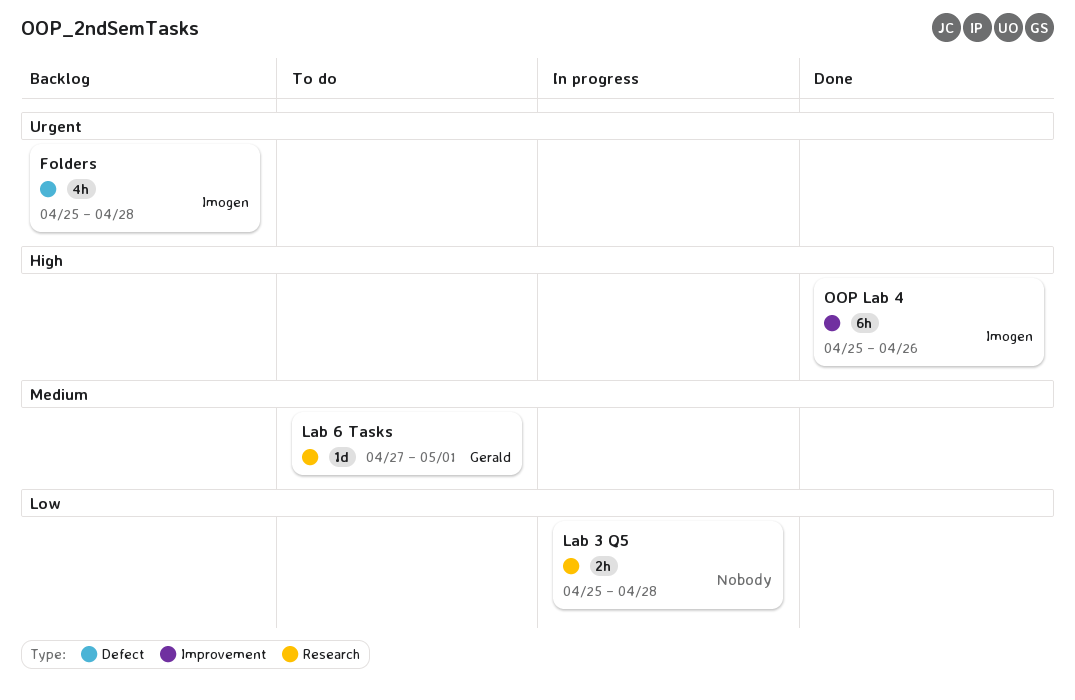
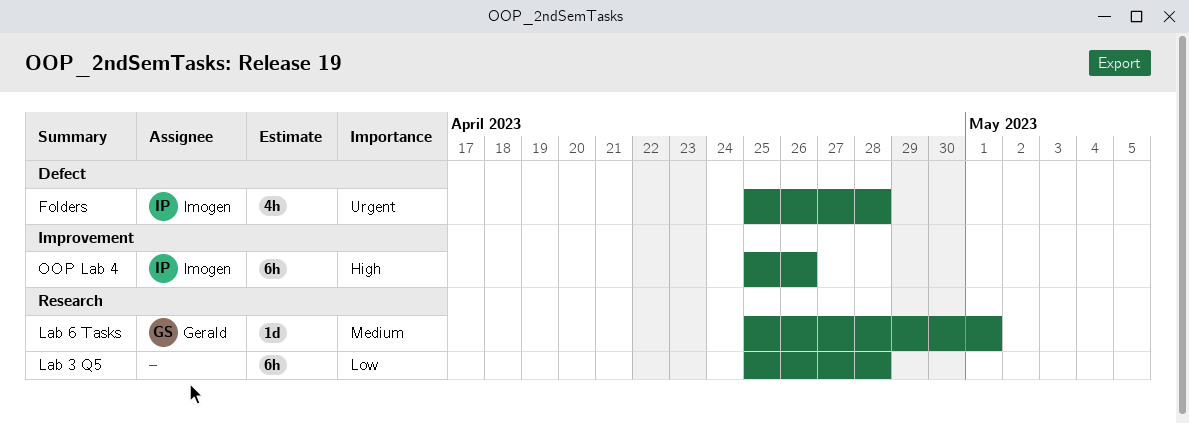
Lab 3 Q5, estimate: 2h -> 6h
Lab 6 Tasks, start: Apr 27 -> Apr 25

